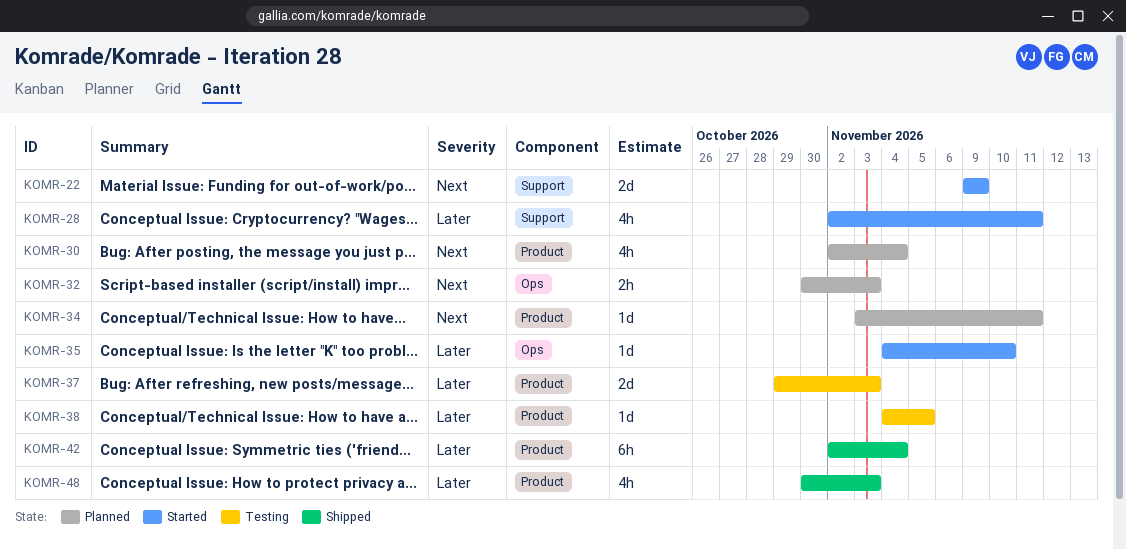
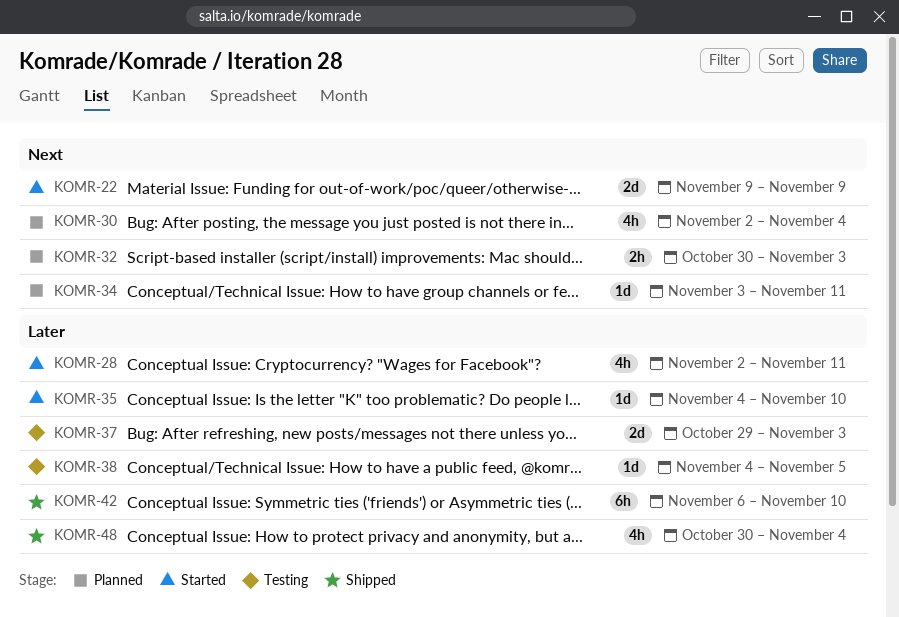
KOMR-42, start: Nov 2 -> Nov 6
KOMR-42, due: Nov 4 -> Nov 10
KOMR-48, due: Nov 3 -> Nov 4

